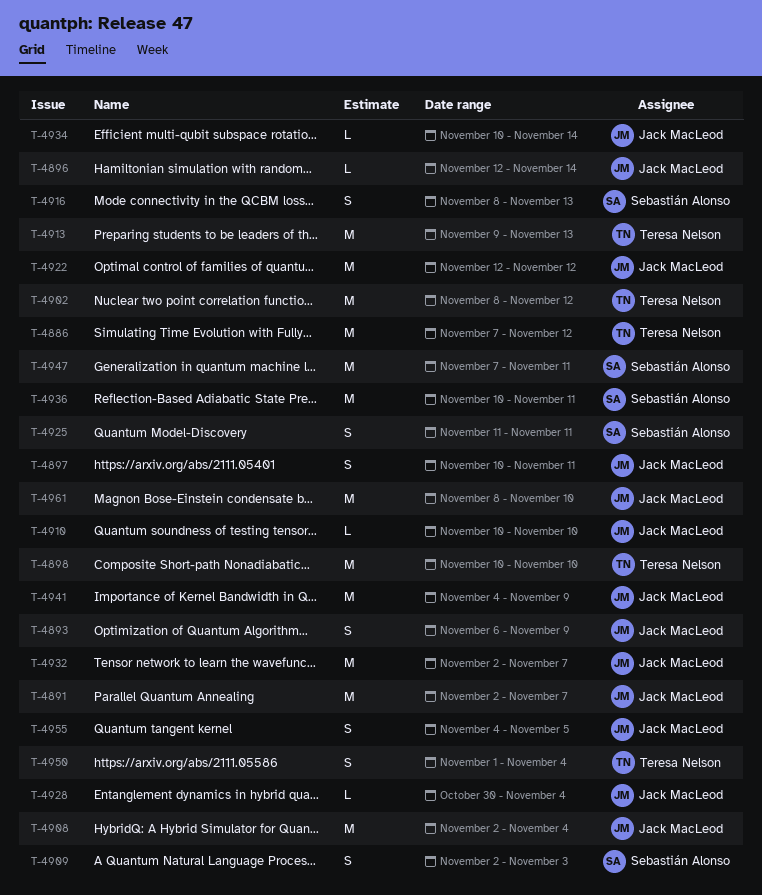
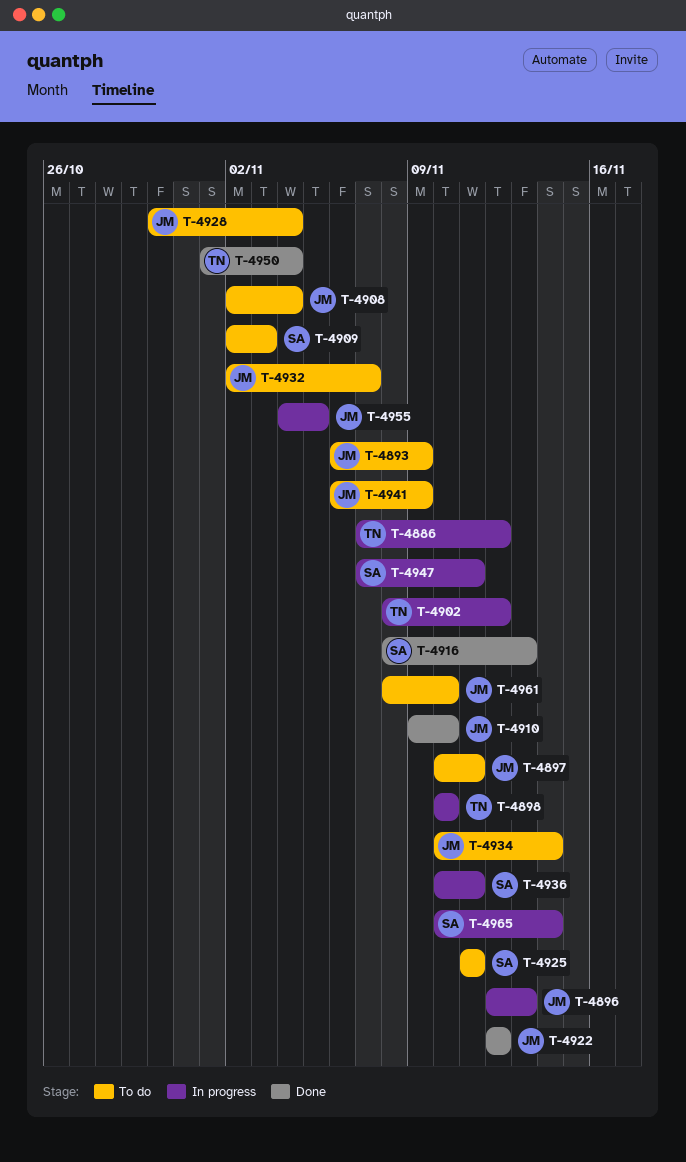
T-4891: present -> none
T-4896, due: Nov 14 -> Nov 13
T-4910, start: Nov 10 -> Nov 9
T-4913: present -> none
T-4941, start: Nov 4 -> Nov 6
T-4965: none -> present

